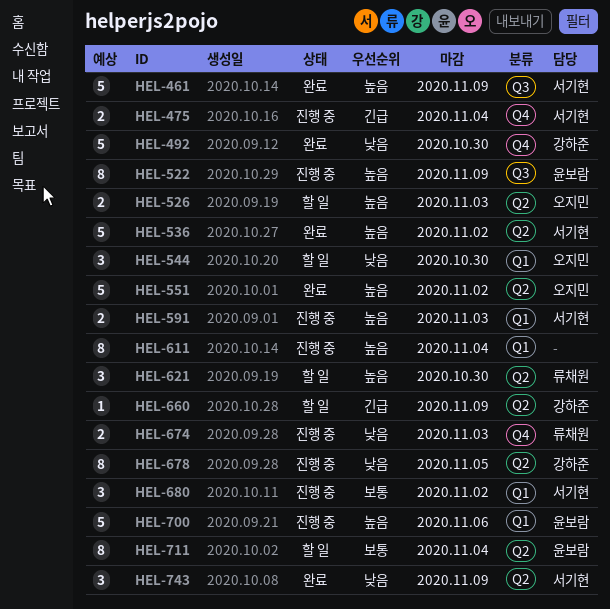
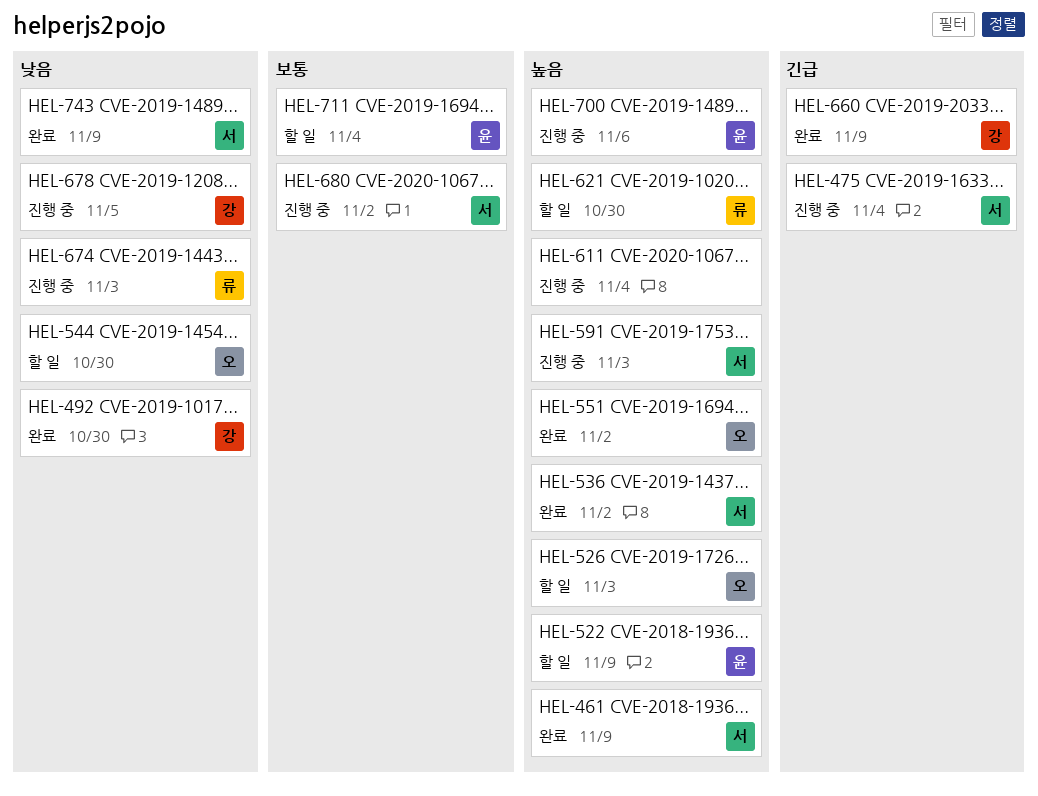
HEL-522, status: 진행 중 -> 할 일
HEL-660, status: 할 일 -> 완료

